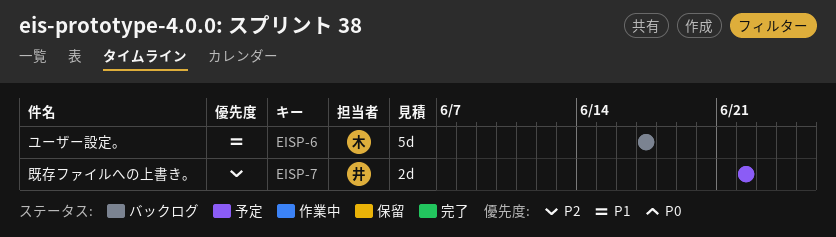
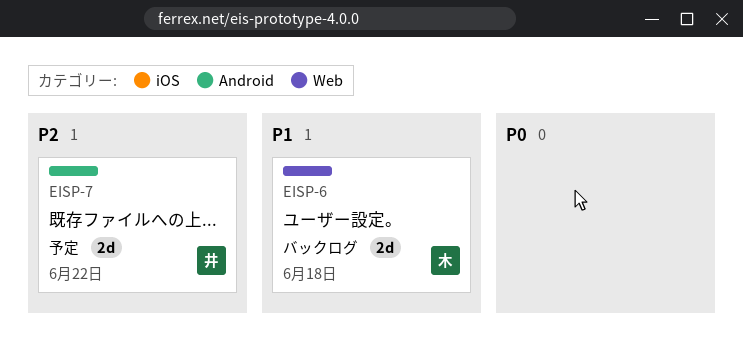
EISP-6, estimate: 5d -> 2d
EISP-6, due: Jun 17 -> Jun 18

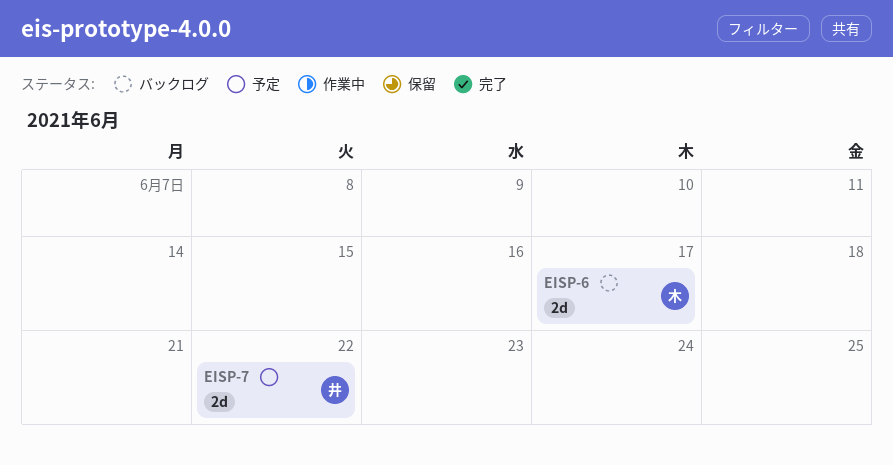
EISP-6, due: Jun 18 -> Jun 17

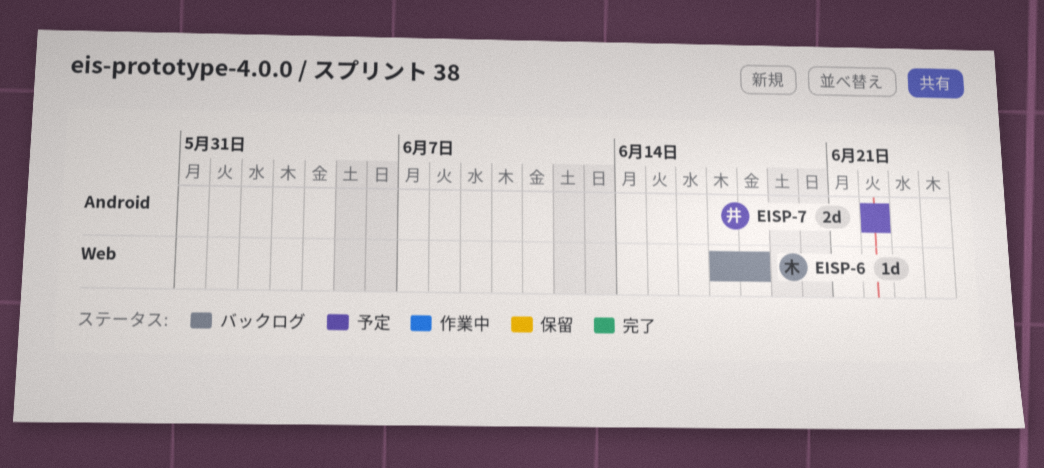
EISP-6, estimate: 2d -> 1d
EISP-6, due: Jun 17 -> Jun 18

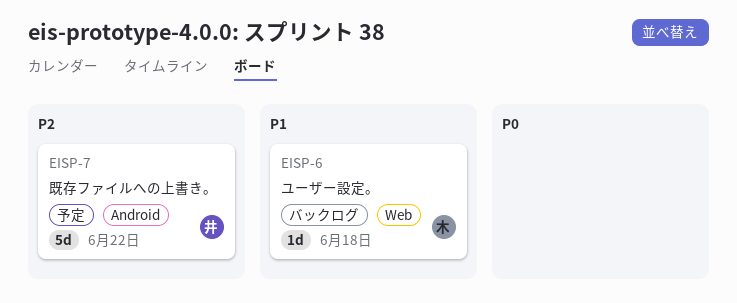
EISP-7, estimate: 2d -> 5d

